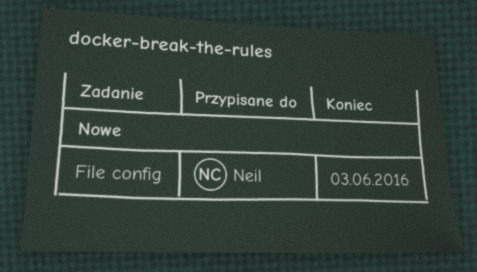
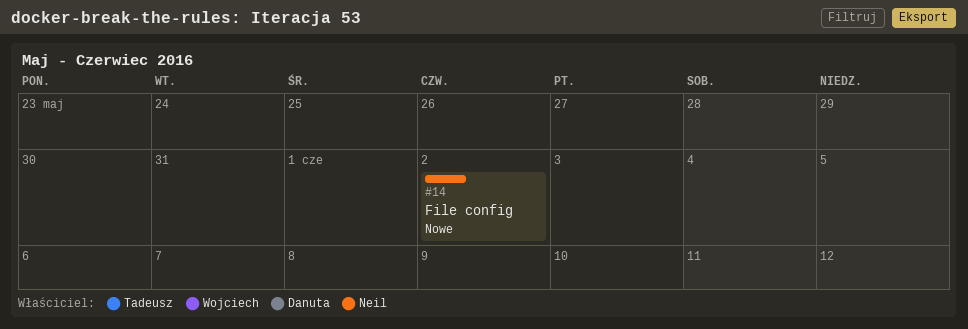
File config, due: Jun 3 -> Jun 2

